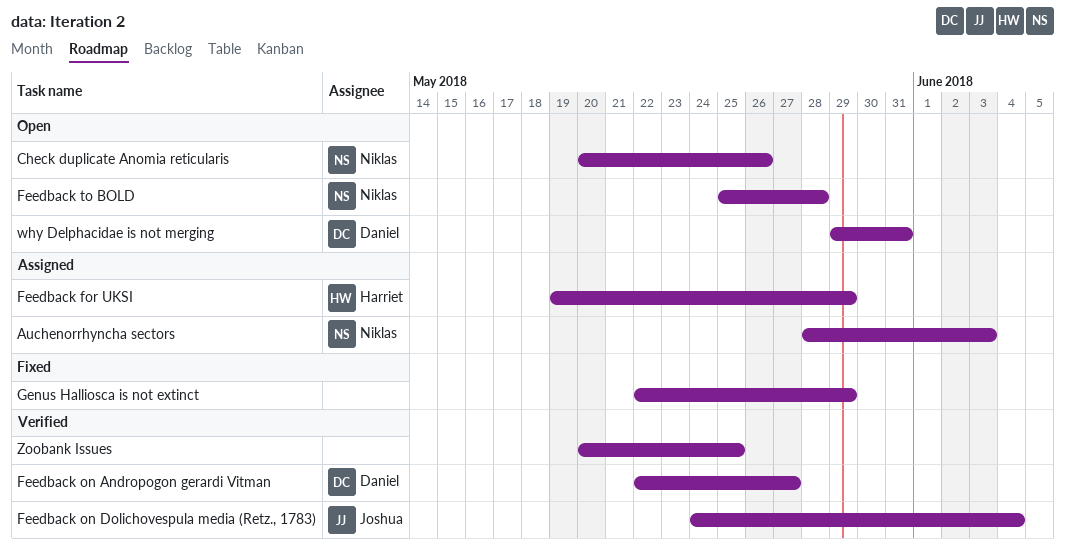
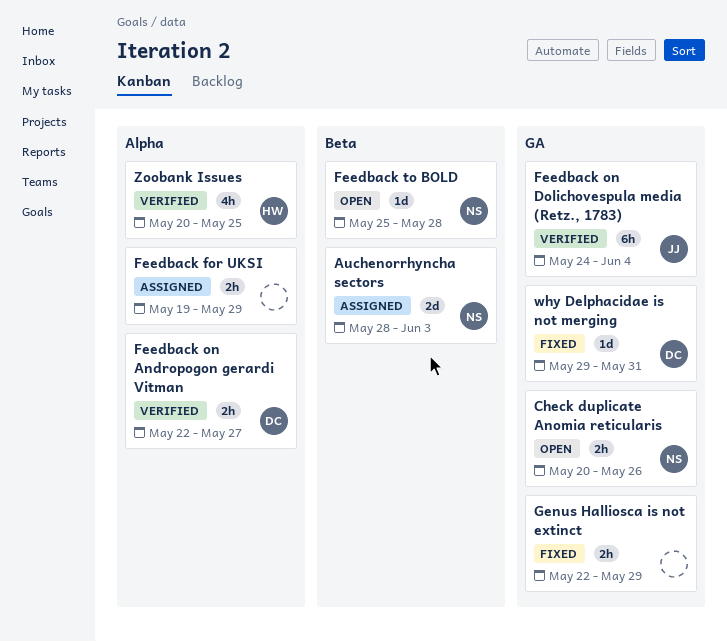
Feedback for UKSI, owner: Harriet -> none
why Delphacidae is not merging, status: Open -> Fixed
Zoobank Issues, owner: none -> Harriet

